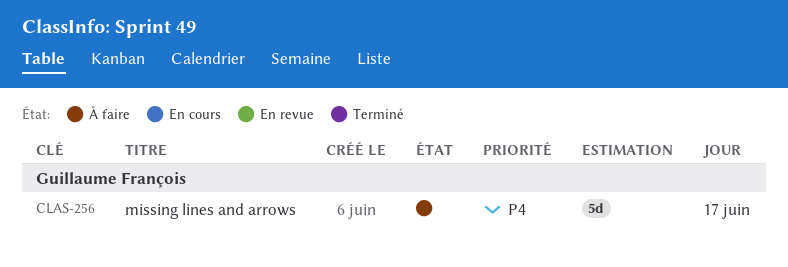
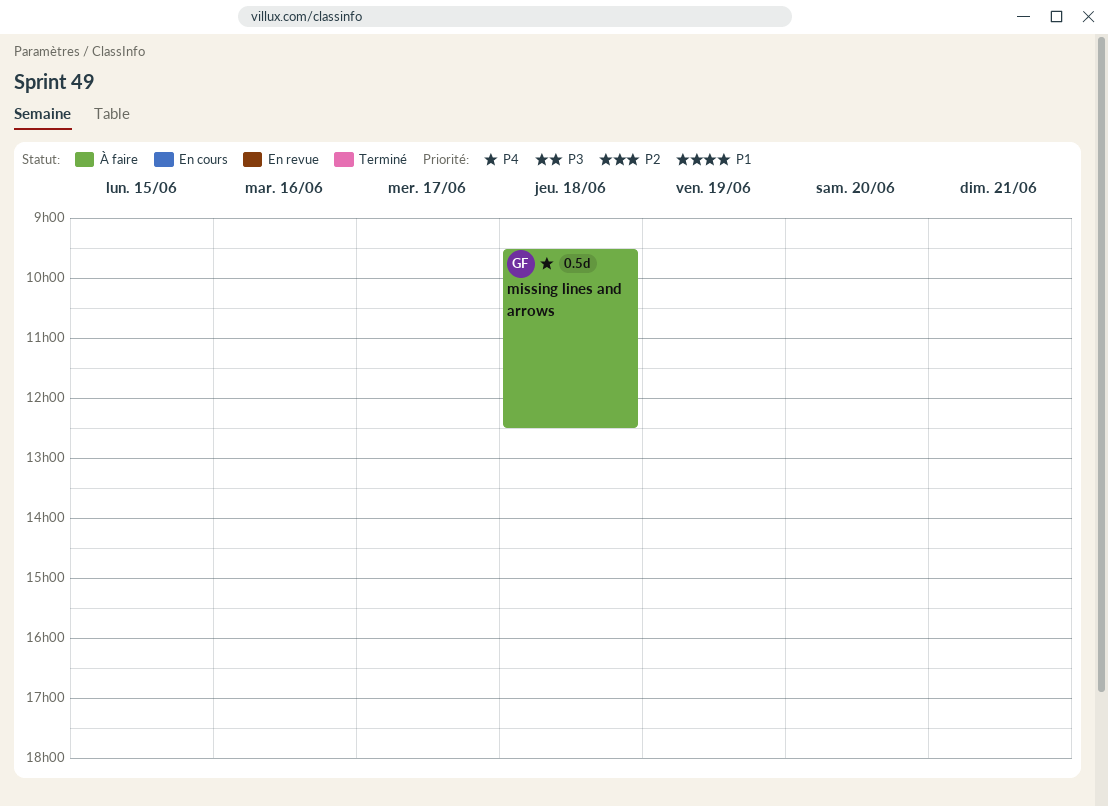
missing lines and arrows, estimate: 5d -> 0.5d
missing lines and arrows, day: Jun 17 -> Jun 18

